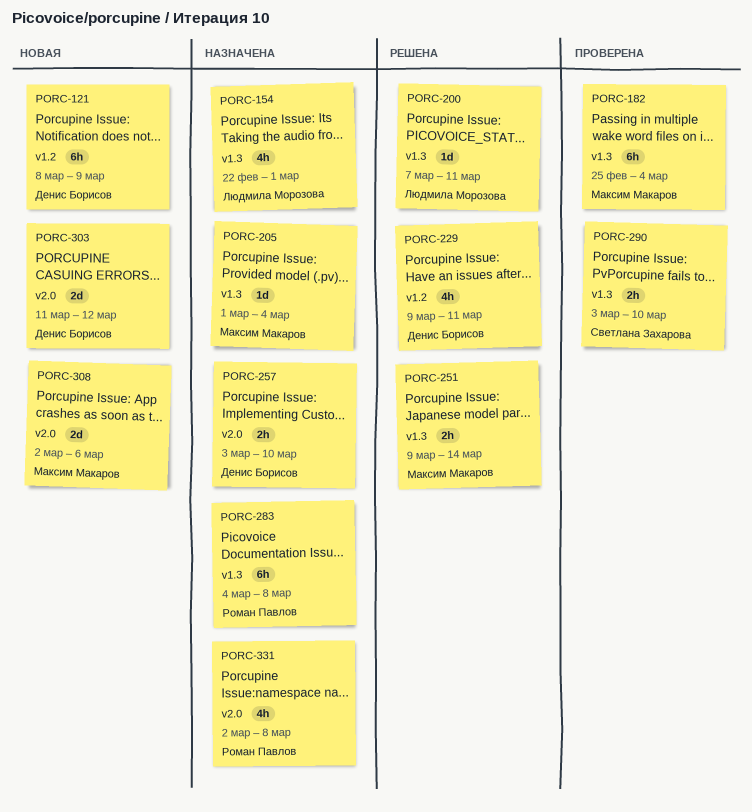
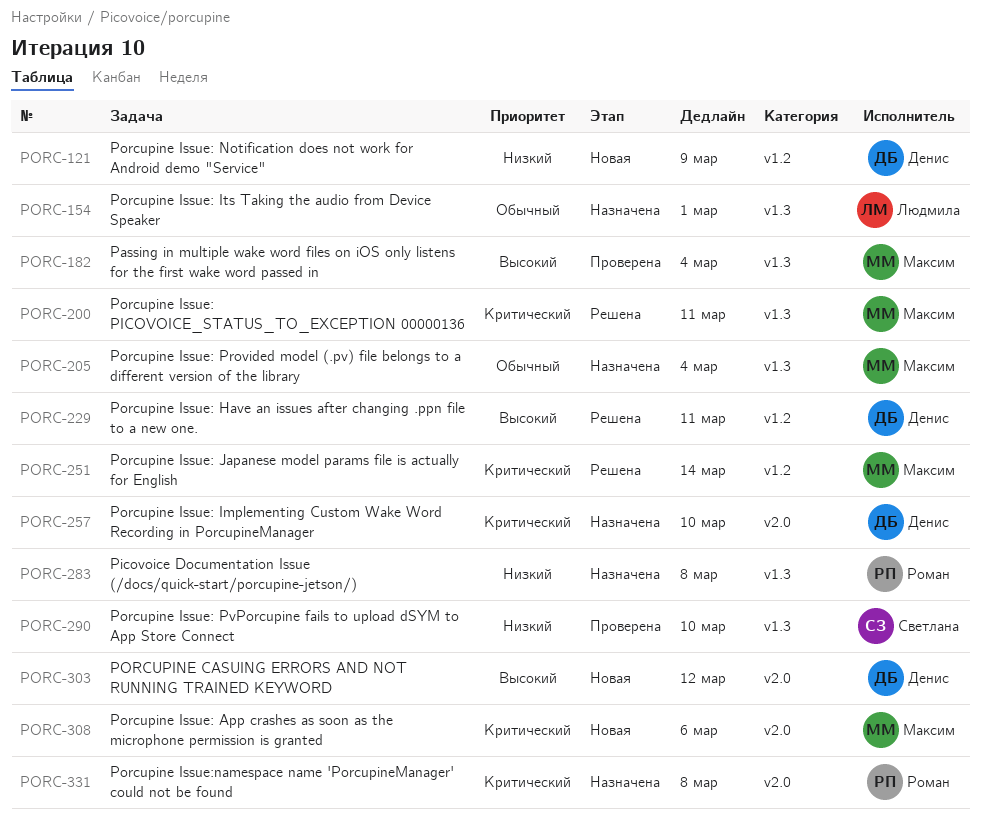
PORC-200, owner: Людмила Морозова -> Максим Макаров
PORC-251, label: v1.3 -> v1.2

